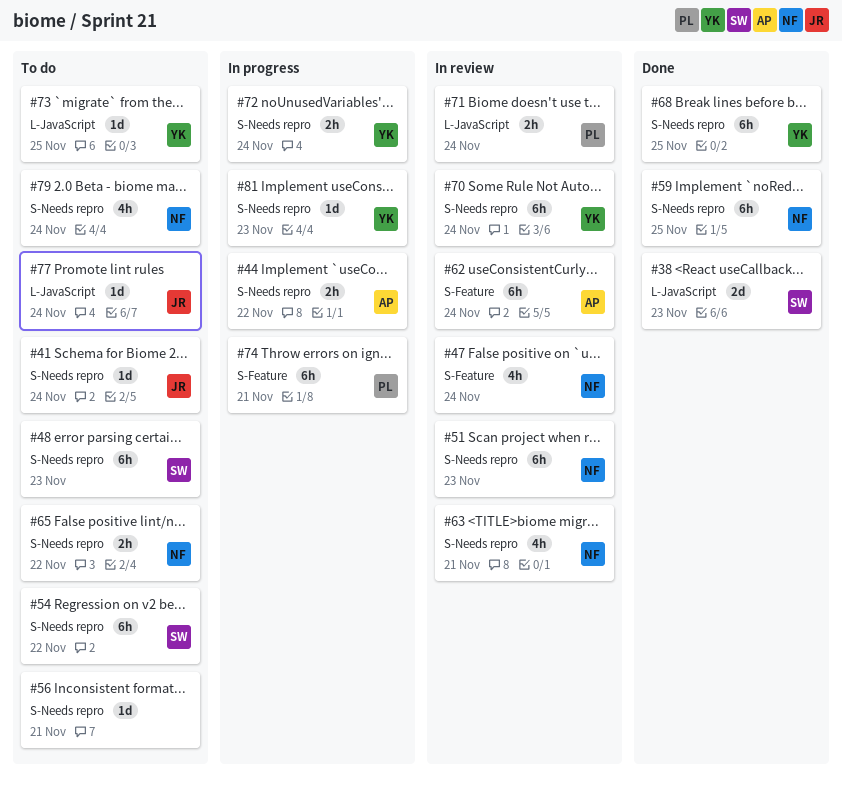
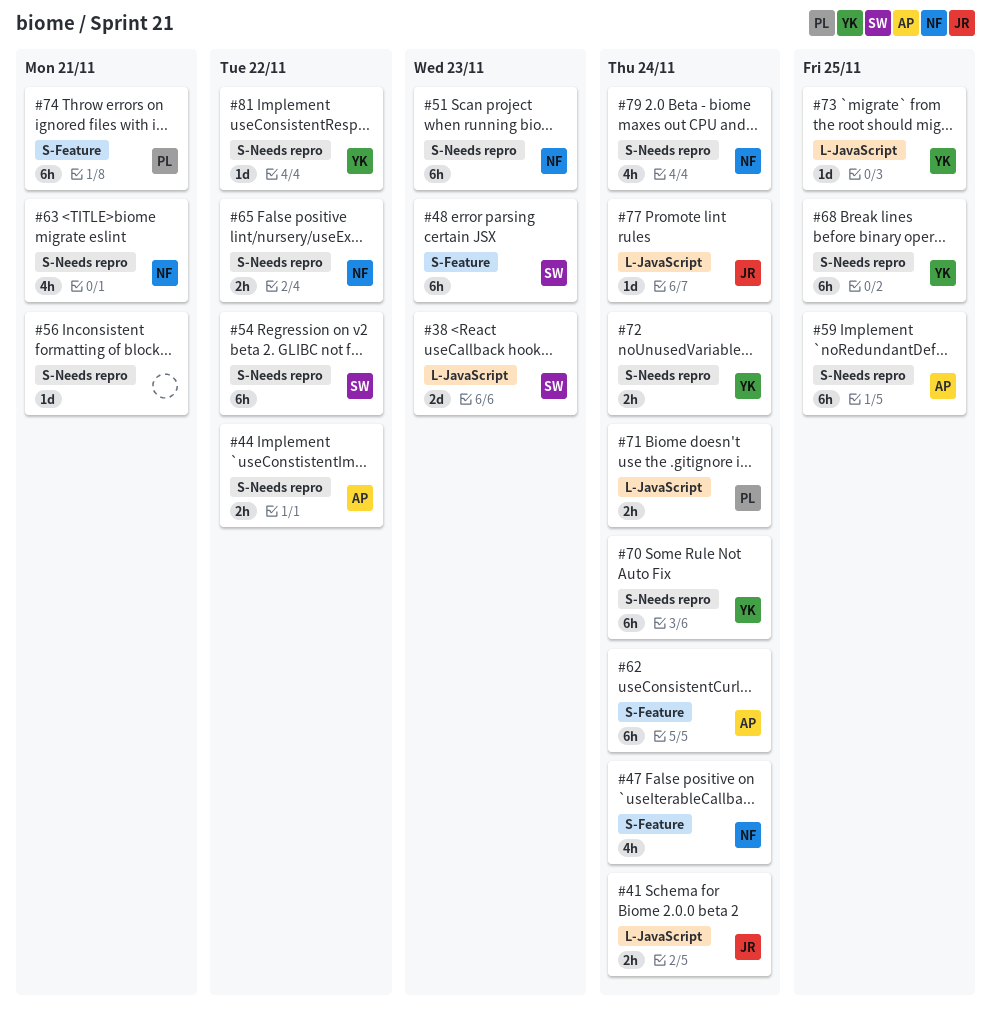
#41, label: S-Needs repro -> L-JavaScript
#41, estimate: 1d -> 2h
#48, label: S-Needs repro -> S-Feature
#59, owner: NF -> AP
#81, due: Nov 23 -> Nov 22

